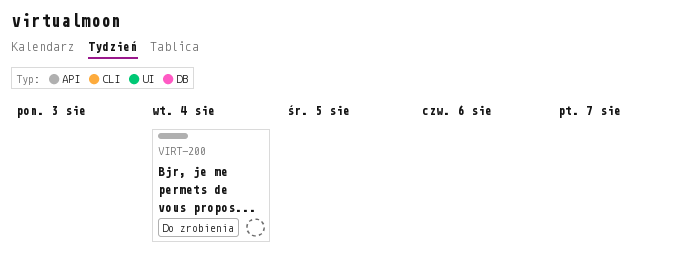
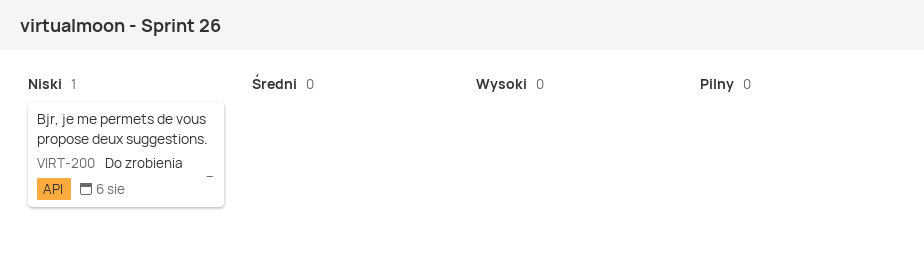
VIRT-200, due: Aug 4 -> Aug 6

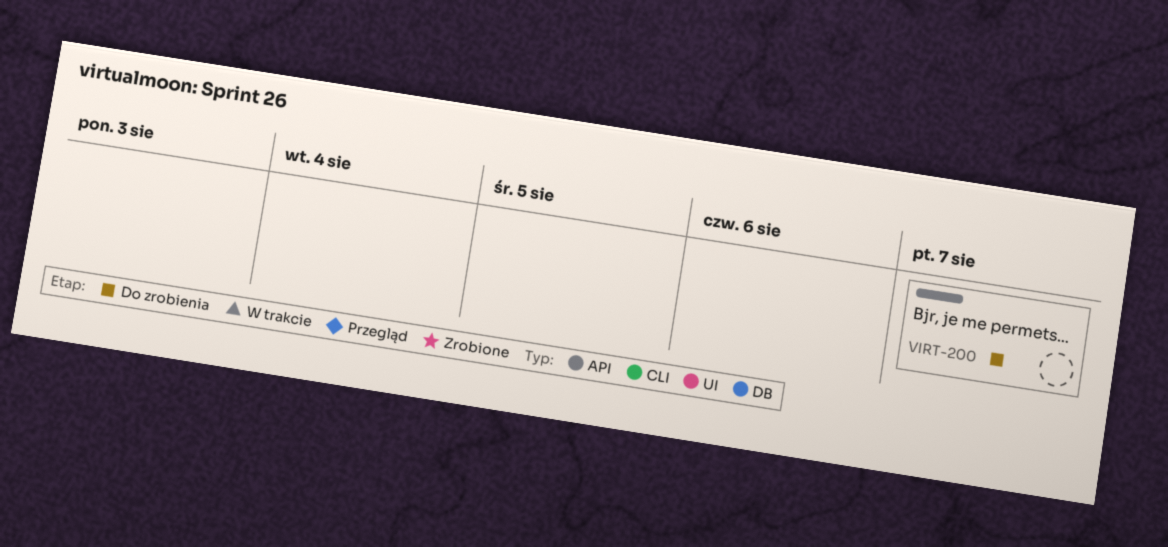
VIRT-200, due: Aug 6 -> Aug 7

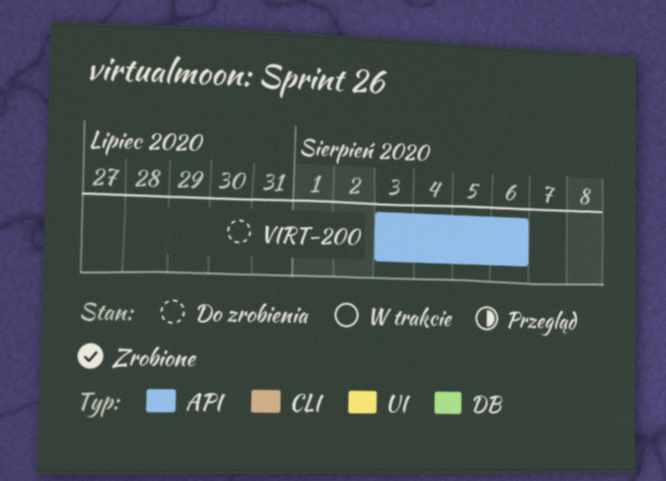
VIRT-200, due: Aug 7 -> Aug 6

